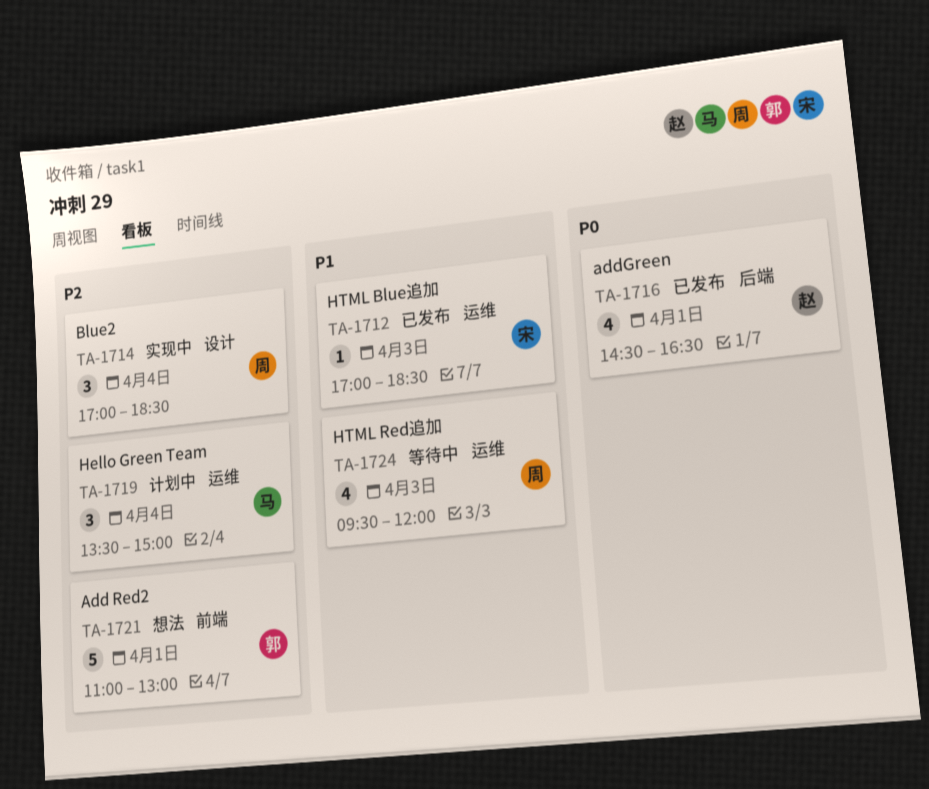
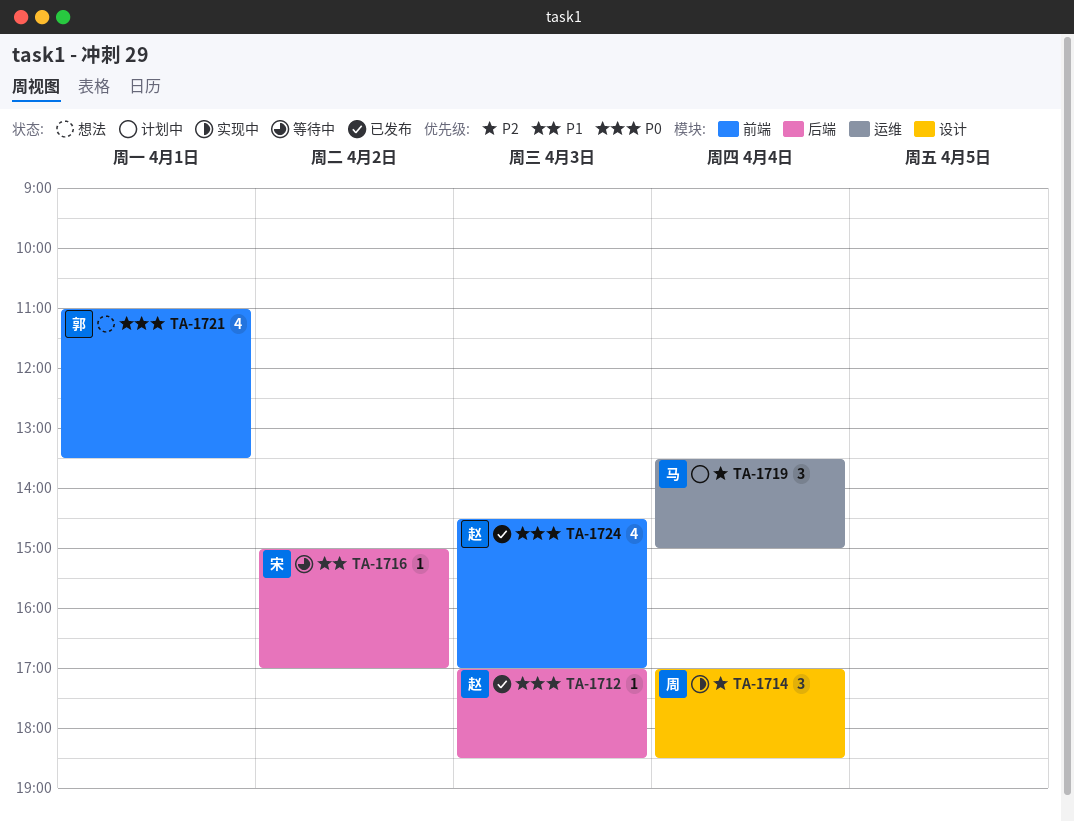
TA-1712, owner: 宋 -> 赵
TA-1712, priority: P1 -> P0
TA-1712, label: 运维 -> 后端
TA-1716, status: 已发布 -> 等待中
TA-1716, owner: 赵 -> 宋
TA-1716, priority: P0 -> P1
TA-1716, estimate: 4 -> 1
TA-1716, day: Apr 1 -> Apr 2
TA-1716, begins: 14:30 -> 15:00
TA-1716, ends: 16:30 -> 17:00
TA-1721, priority: P2 -> P0
TA-1721, estimate: 5 -> 4
TA-1721, ends: 13:00 -> 13:30
TA-1724, status: 等待中 -> 已发布
TA-1724, owner: 周 -> 赵
TA-1724, priority: P1 -> P0
TA-1724, label: 运维 -> 前端
TA-1724, begins: 09:30 -> 14:30
TA-1724, ends: 12:00 -> 17:00

